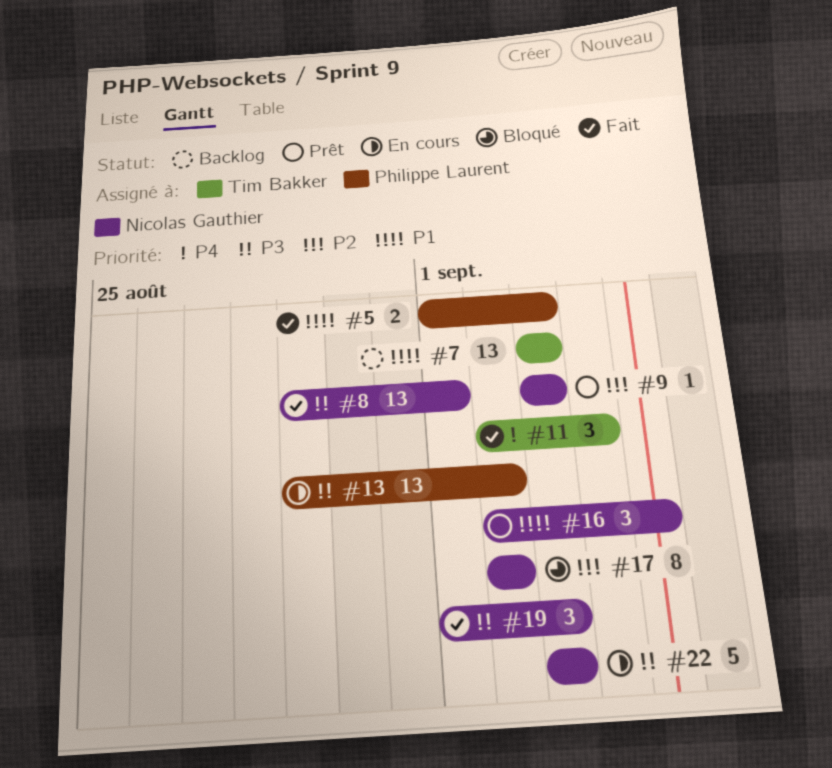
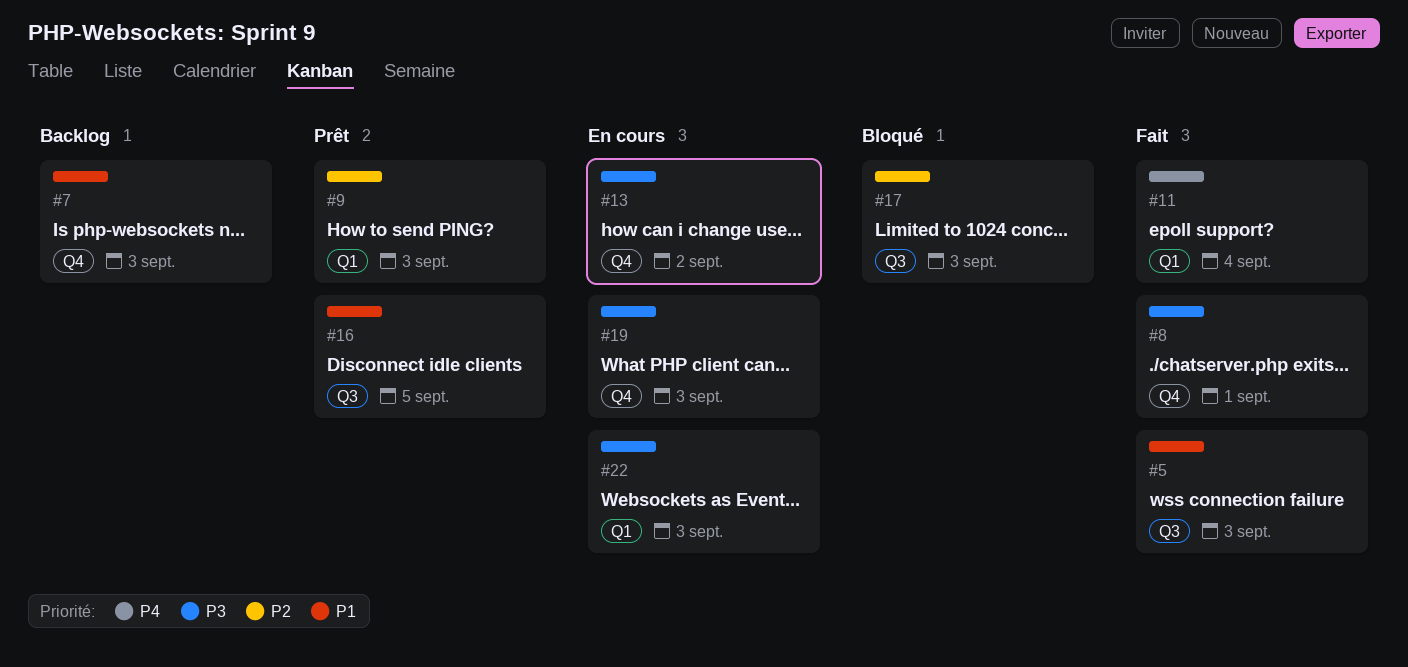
#17, due: Sep 2 -> Sep 3
#19, status: Fait -> En cours

